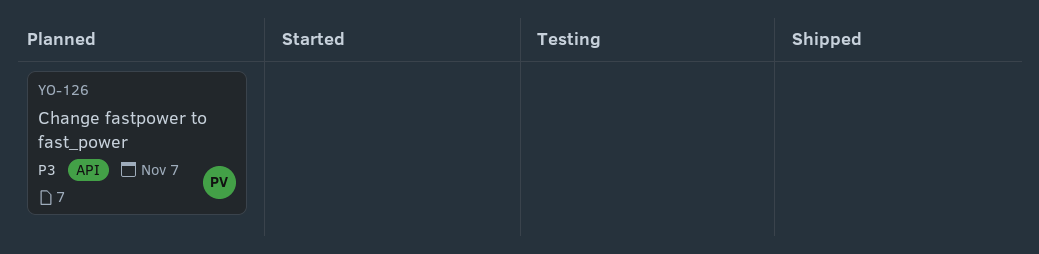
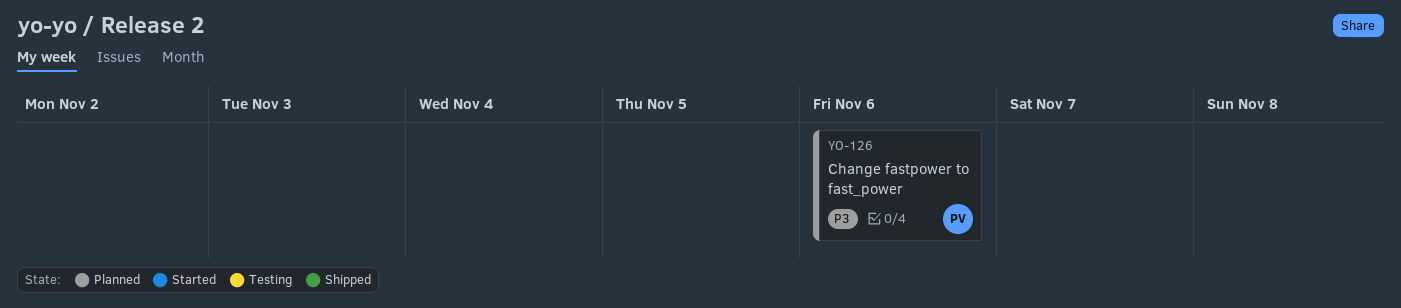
YO-126, due: Nov 7 -> Nov 6

